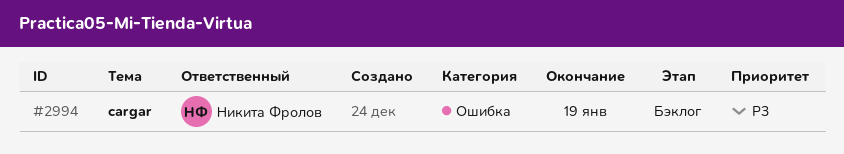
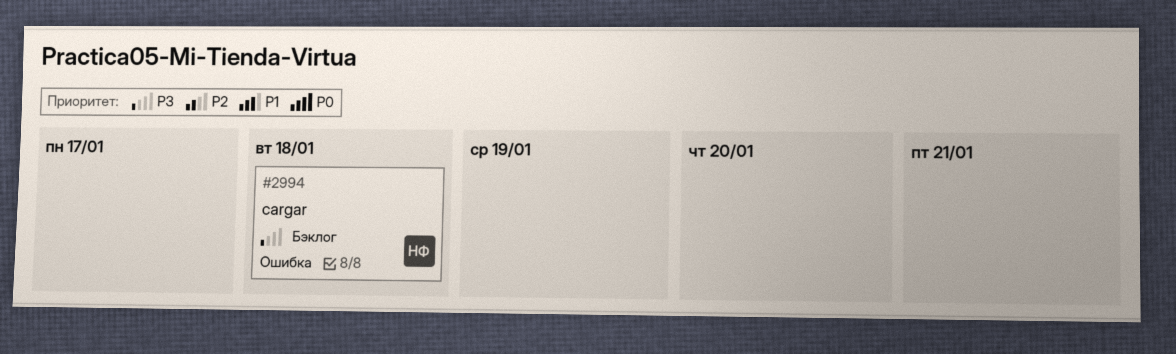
#2994, due: Jan 19 -> Jan 18

